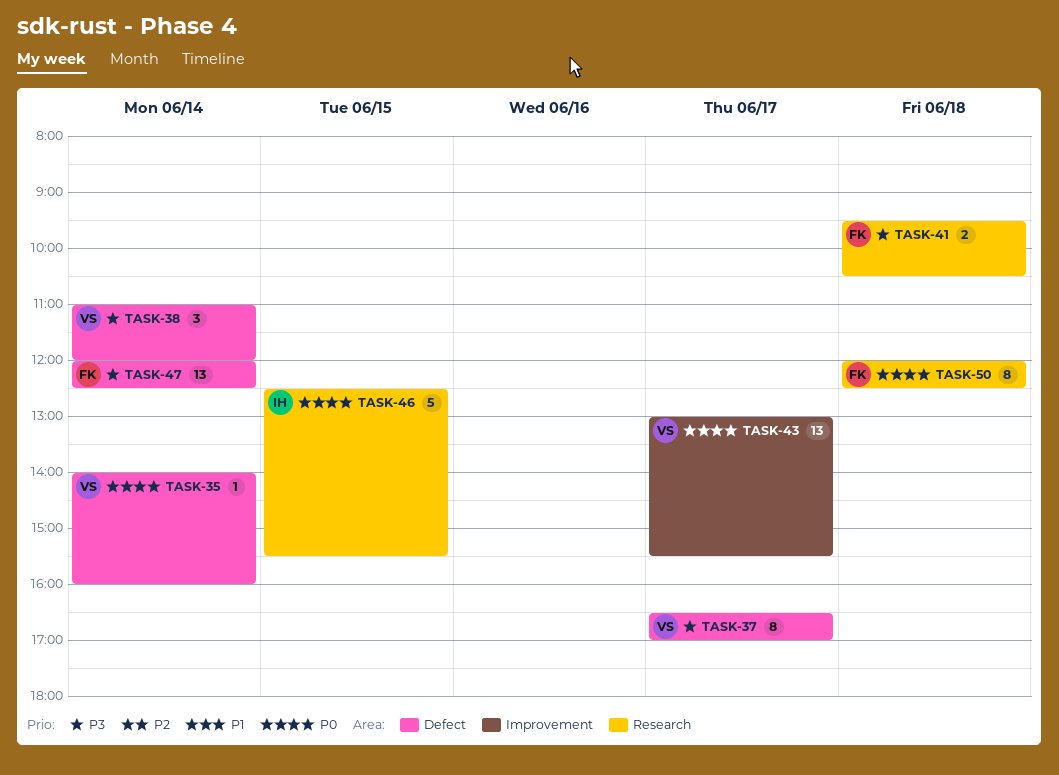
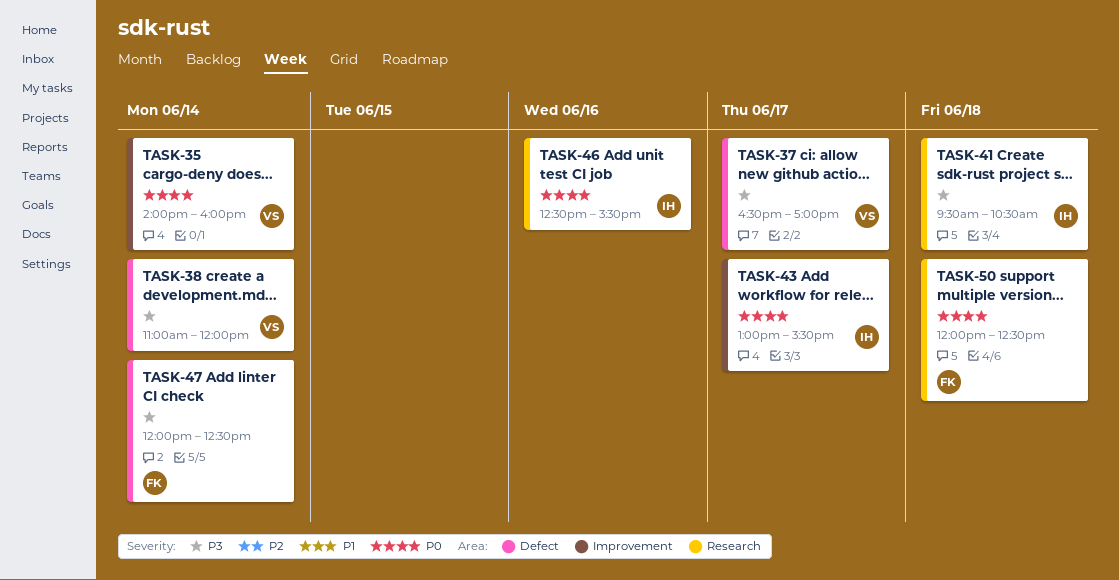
TASK-35, label: Defect -> Improvement
TASK-41, owner: FK -> IH
TASK-43, owner: VS -> IH
TASK-46, day: Jun 15 -> Jun 16

